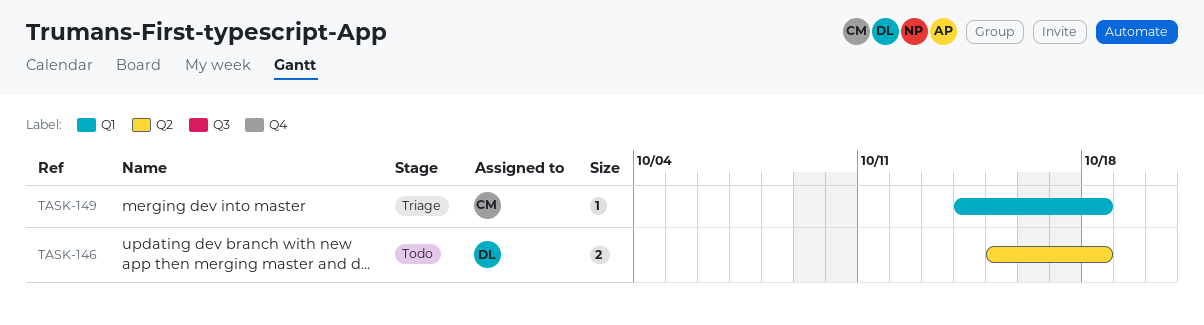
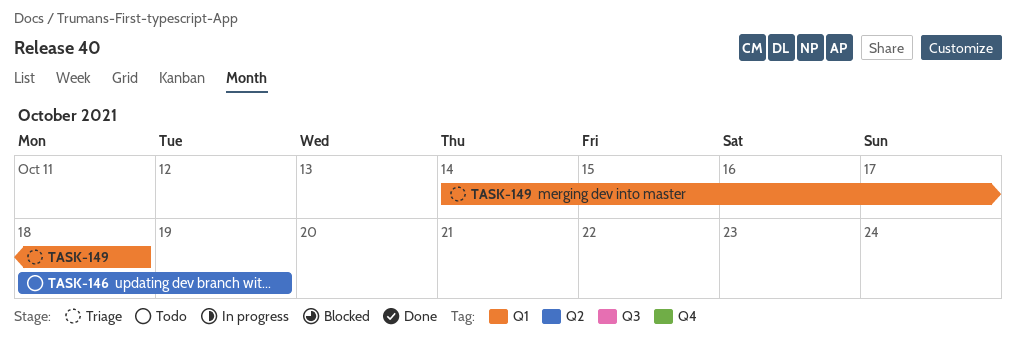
TASK-146, start: Oct 15 -> Oct 18
TASK-146, due: Oct 18 -> Oct 19

